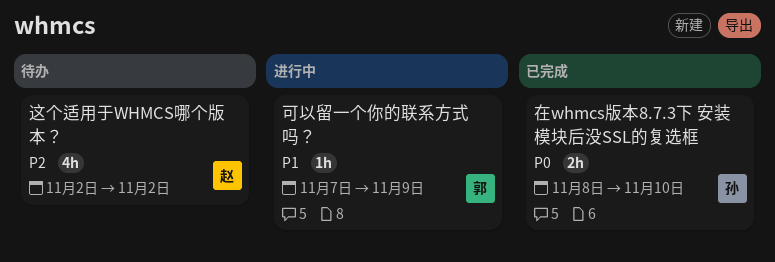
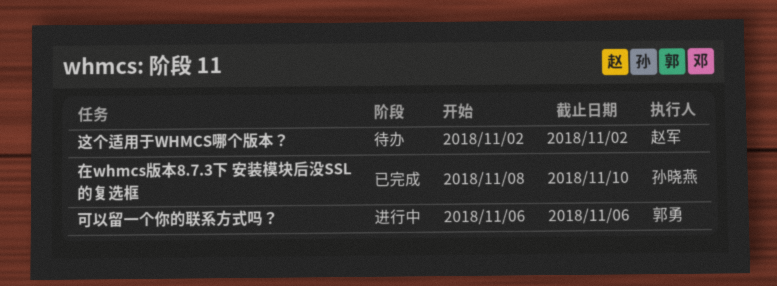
可以留一个你的联系方式吗？, start: Nov 7 -> Nov 6
可以留一个你的联系方式吗？, due: Nov 9 -> Nov 6

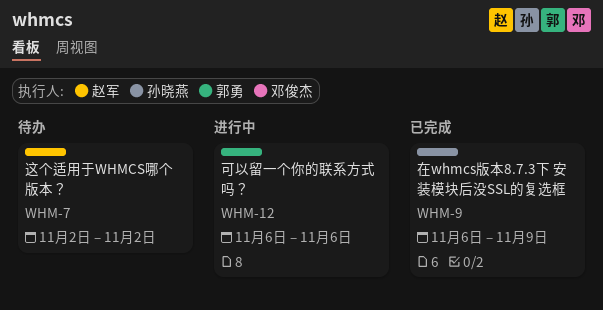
在whmcs版本8.7.3下 安装模块后没SSL的复选框, start: Nov 8 -> Nov 6
在whmcs版本8.7.3下 安装模块后没SSL的复选框, due: Nov 10 -> Nov 9

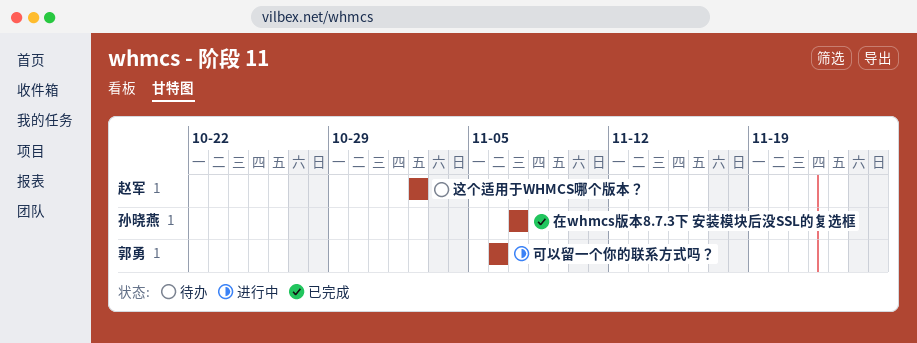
在whmcs版本8.7.3下 安装模块后没SSL的复选框, start: Nov 6 -> Nov 7
在whmcs版本8.7.3下 安装模块后没SSL的复选框, due: Nov 9 -> Nov 7

